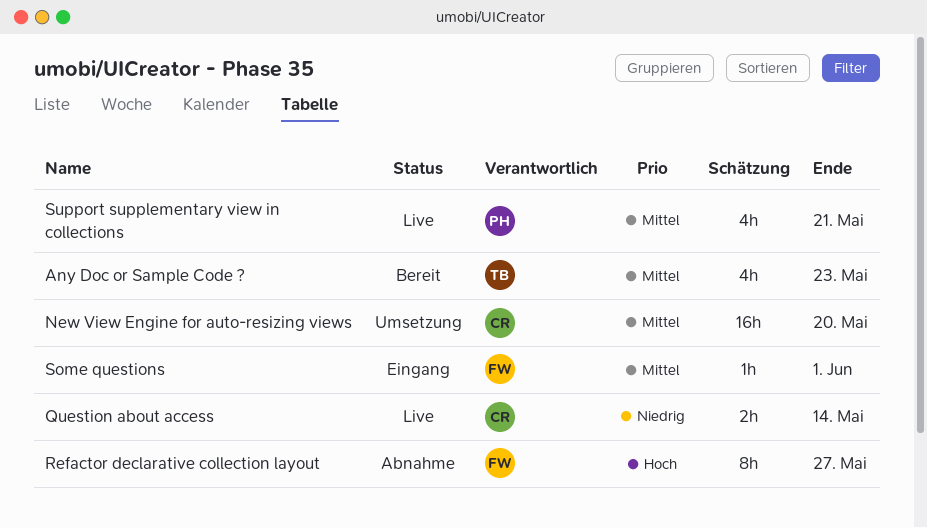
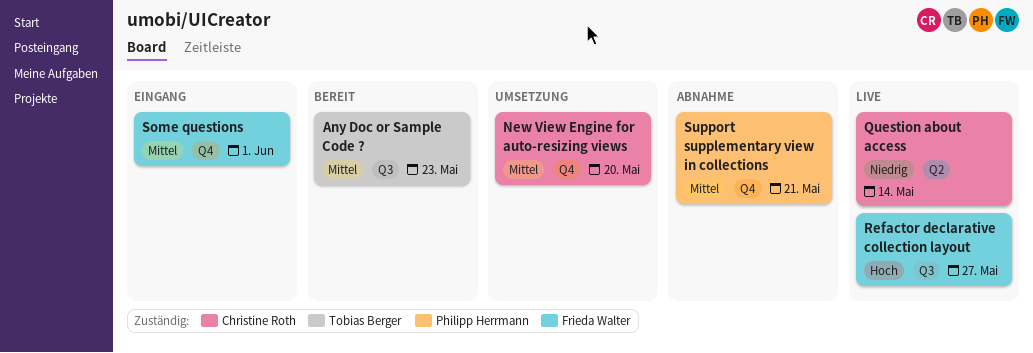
Refactor declarative collection layout, status: Abnahme -> Live
Support supplementary view in collections, status: Live -> Abnahme

